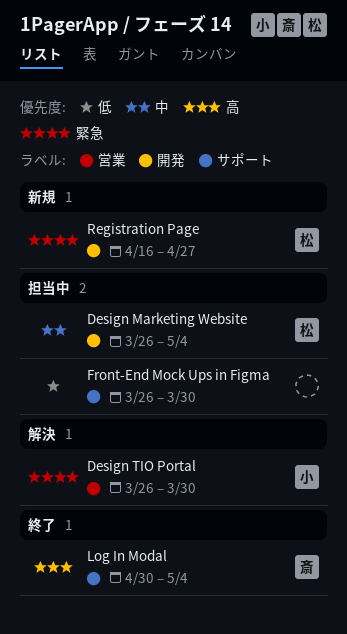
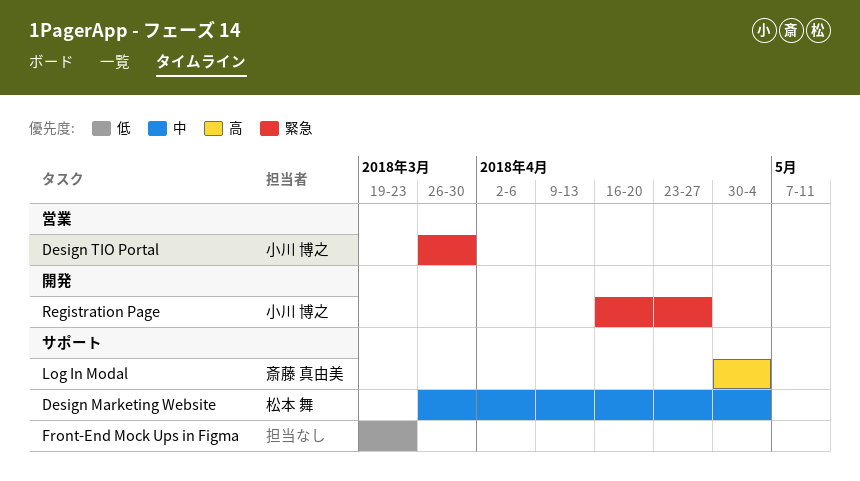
Design Marketing Website, label: 開発 -> サポート
Front-End Mock Ups in Figma, start: Mar 26 -> Mar 19
Front-End Mock Ups in Figma, due: Mar 30 -> Mar 23
Registration Page, owner: 松本 舞 -> 小川 博之

